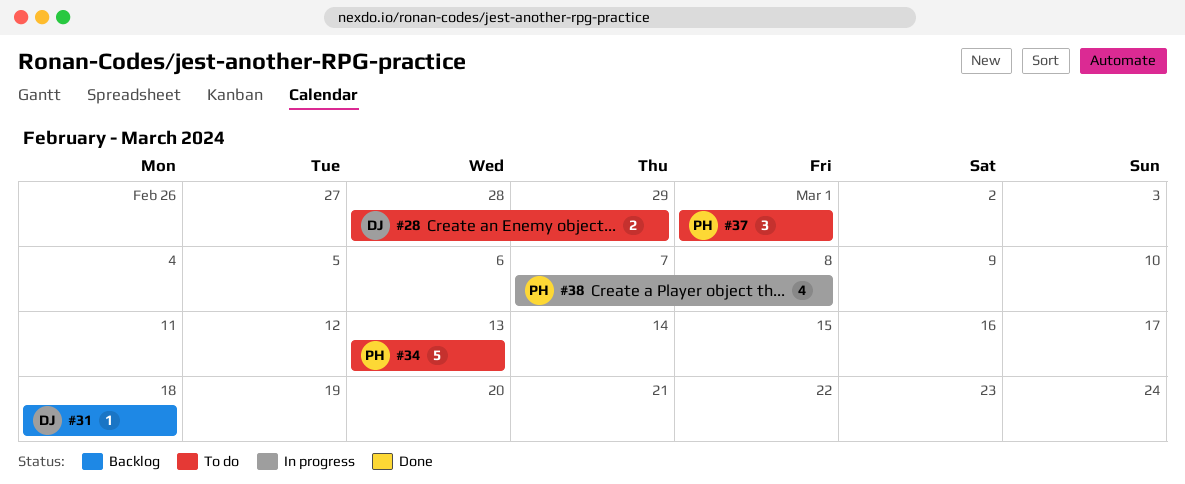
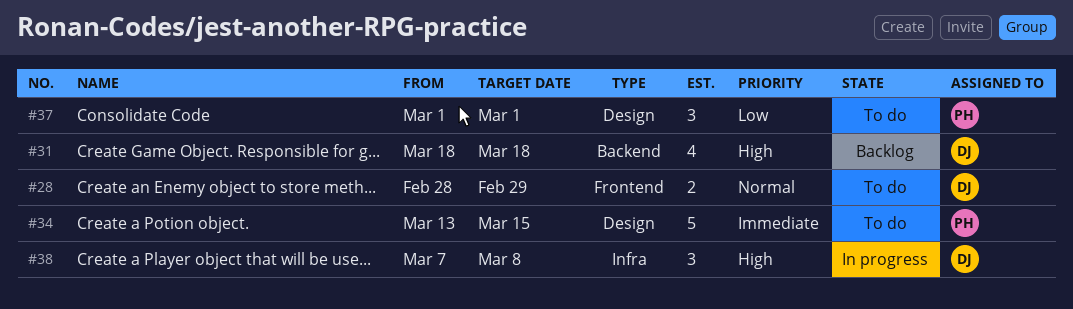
#31, estimate: 1 -> 4
#34, due: Mar 13 -> Mar 15
#38, owner: PH -> DJ
#38, estimate: 4 -> 3

